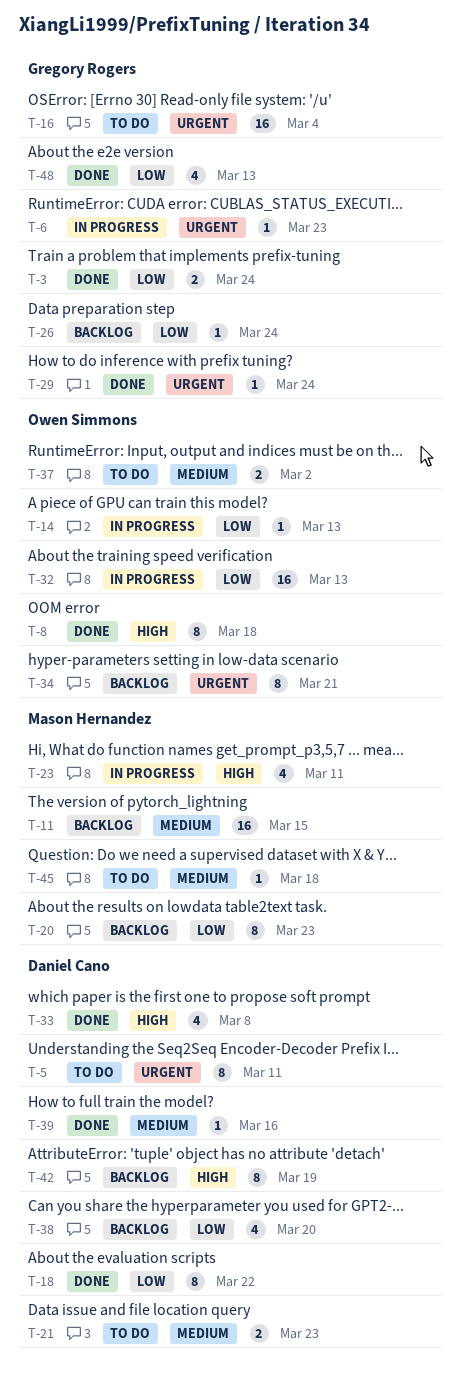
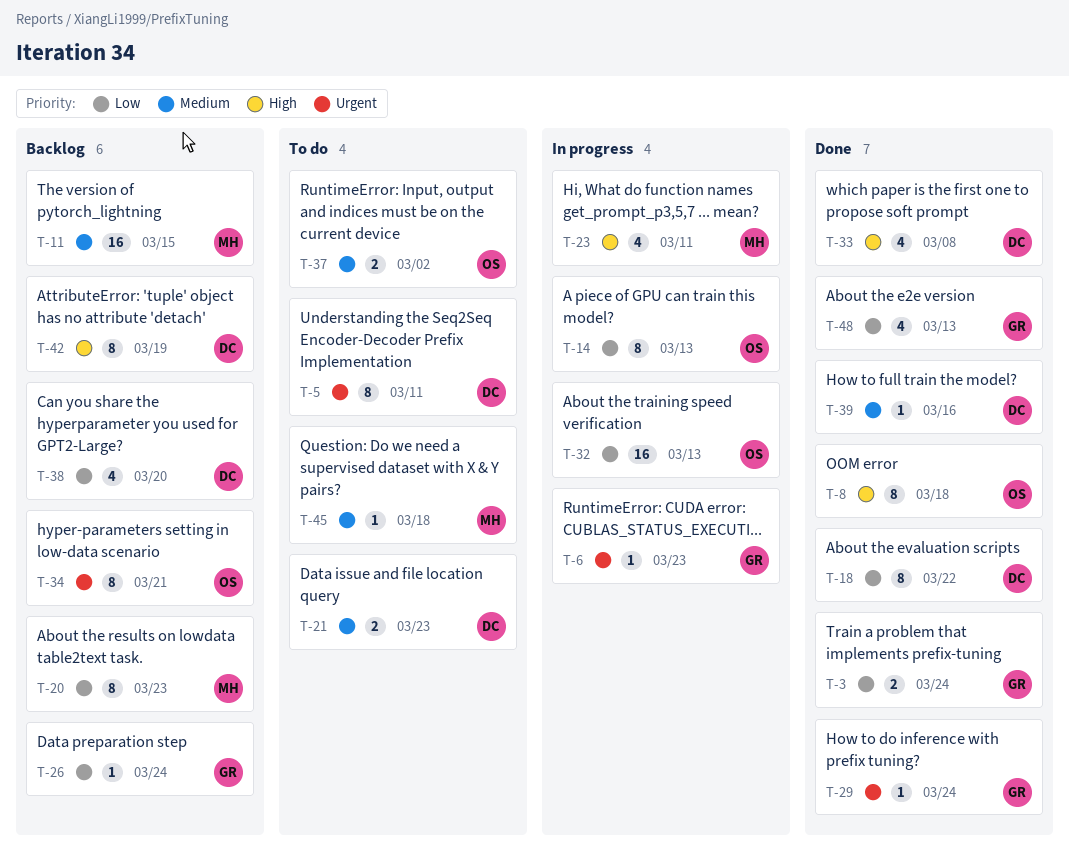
T-14, estimate: 1 -> 8
T-16: present -> none

